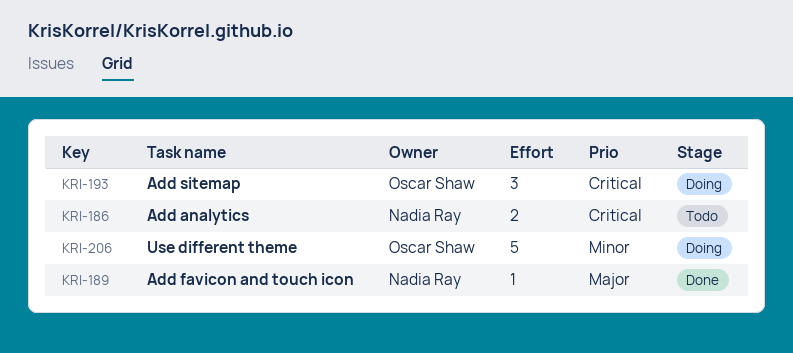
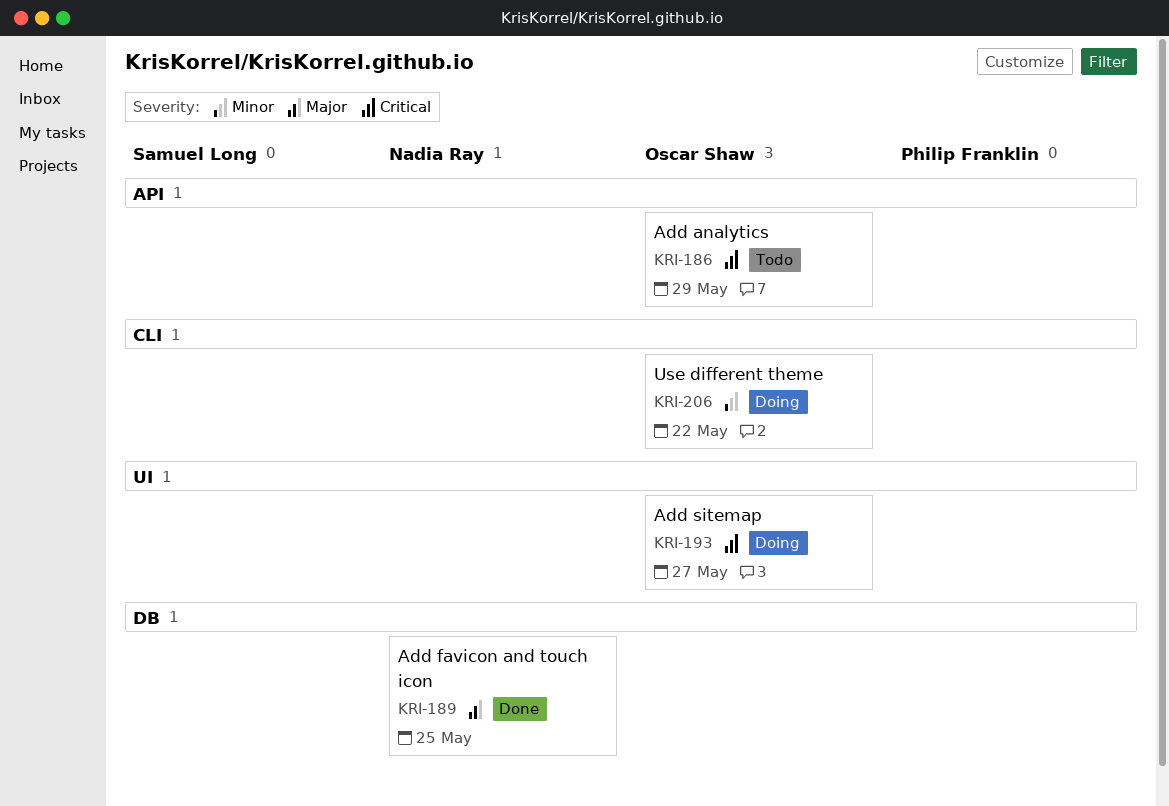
KRI-186, owner: Nadia Ray -> Oscar Shaw

